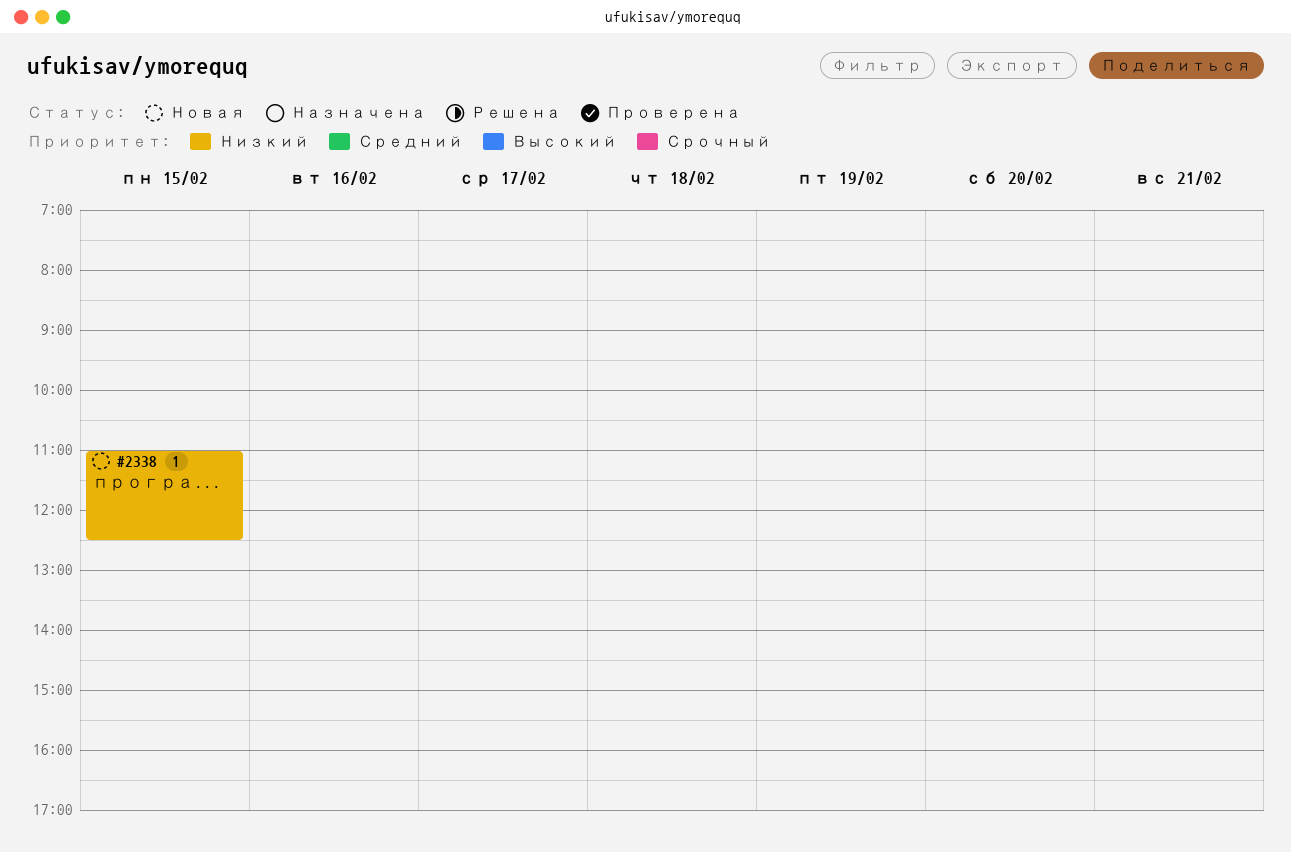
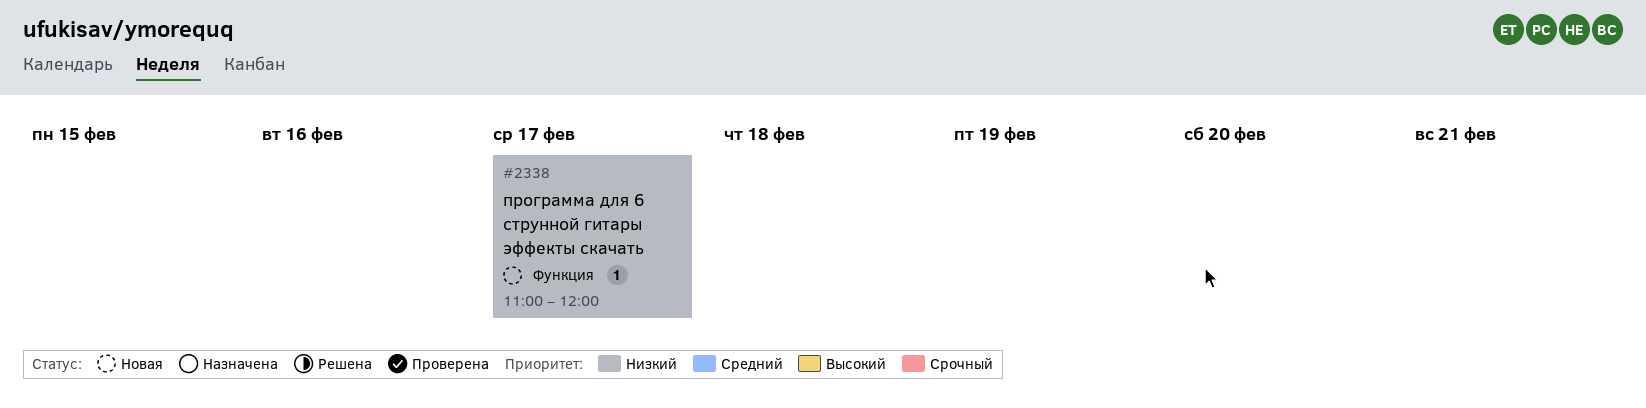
#2338, day: Feb 15 -> Feb 17
#2338, ends: 12:30 -> 12:00

